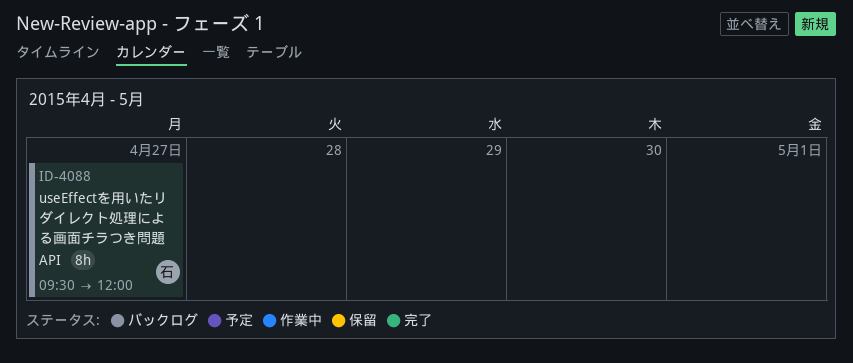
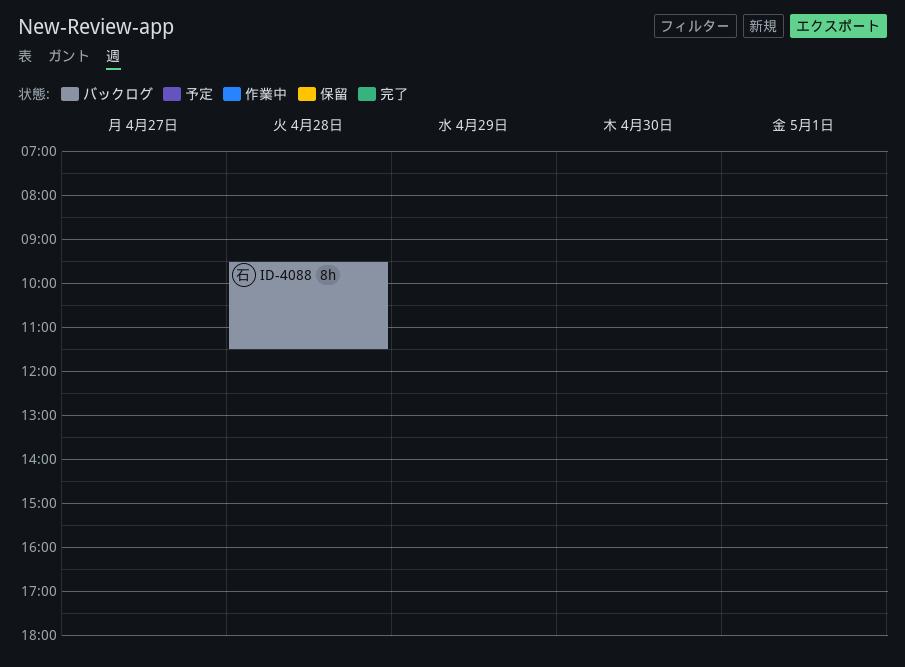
ID-4088, day: Apr 27 -> Apr 28
ID-4088, ends: 12:00 -> 11:30

